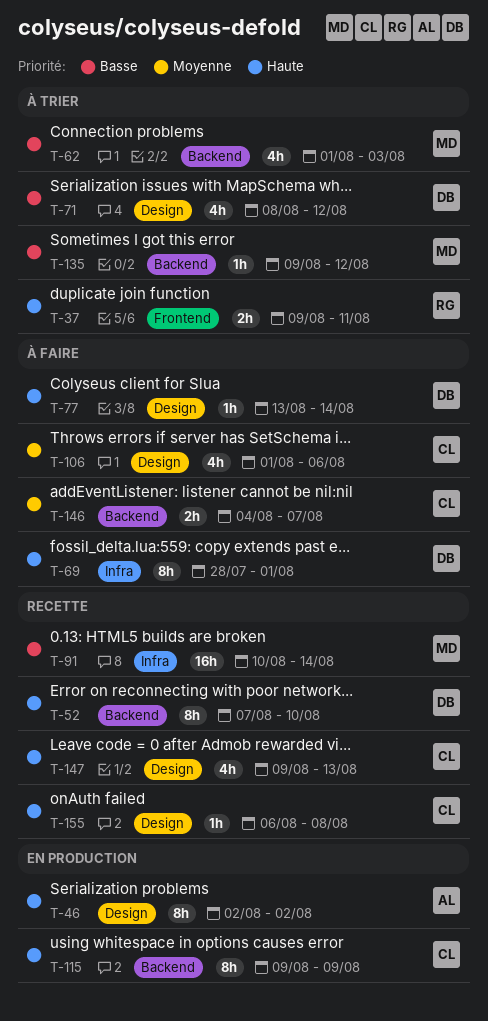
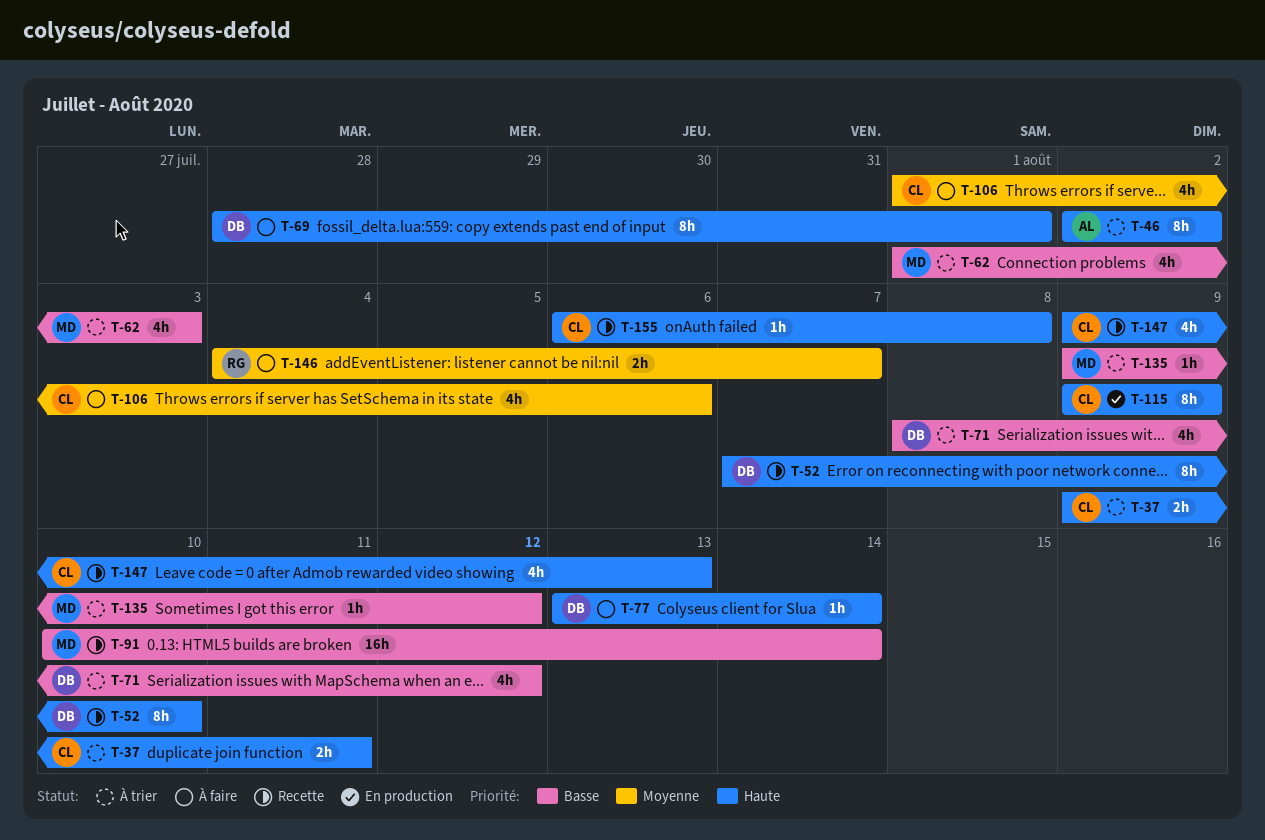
T-37, owner: RG -> CL
T-46, status: En production -> À trier
T-146, owner: CL -> RG

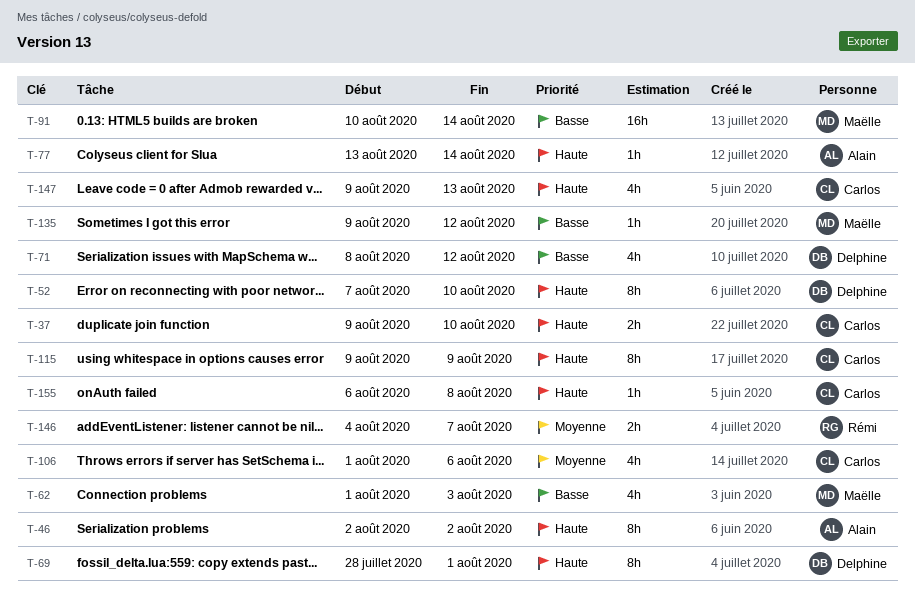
T-37, due: Aug 11 -> Aug 10
T-77, owner: Delphine -> Alain

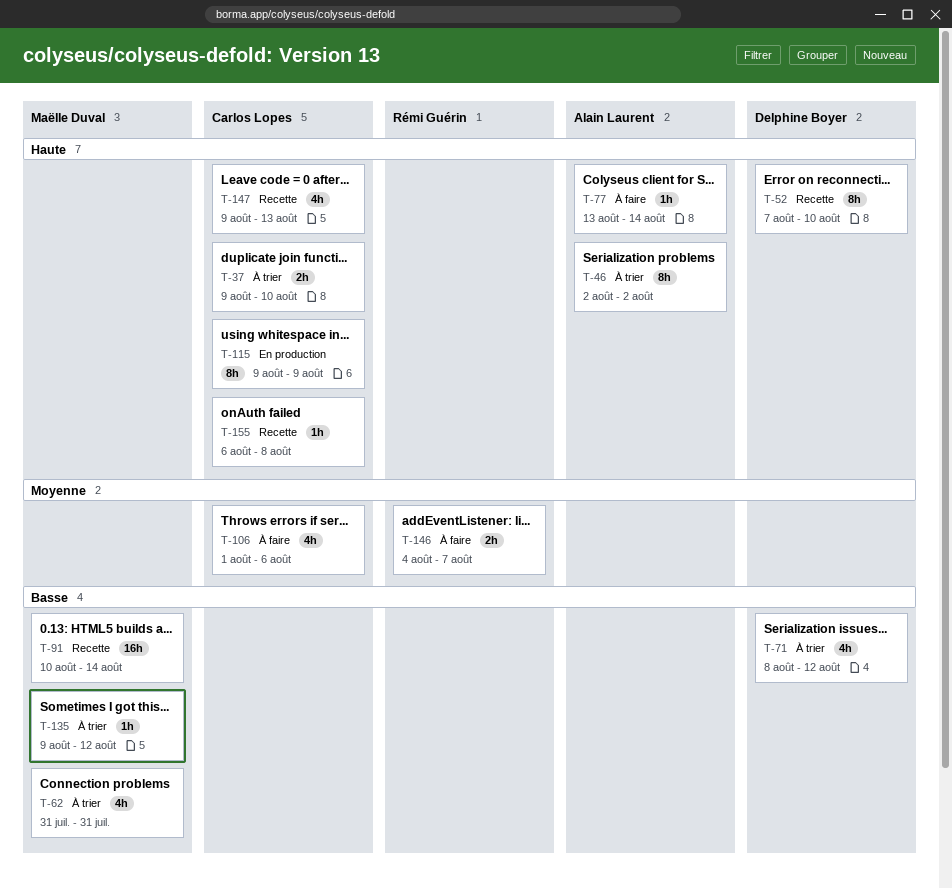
T-62, start: Aug 1 -> Jul 31
T-62, due: Aug 3 -> Jul 31
T-69: present -> none

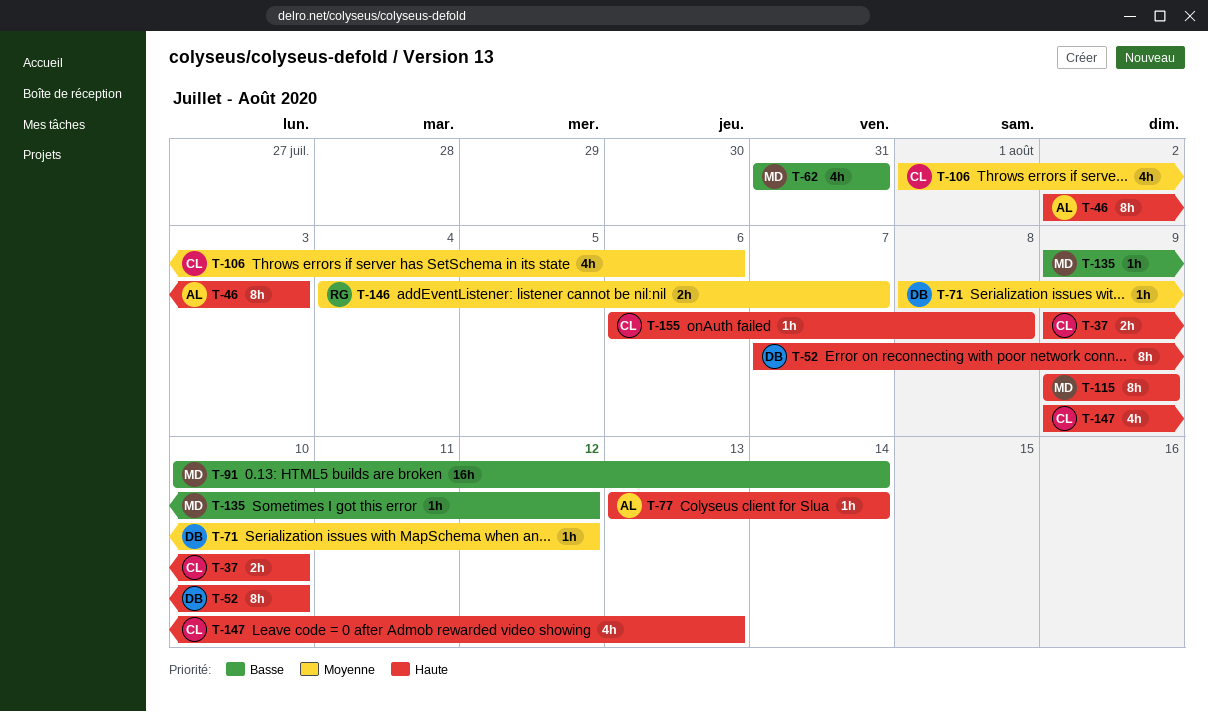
T-46, due: Aug 2 -> Aug 3
T-71, priority: Basse -> Moyenne
T-71, estimate: 4h -> 1h
T-115, owner: Carlos Lopes -> Maëlle Duval

